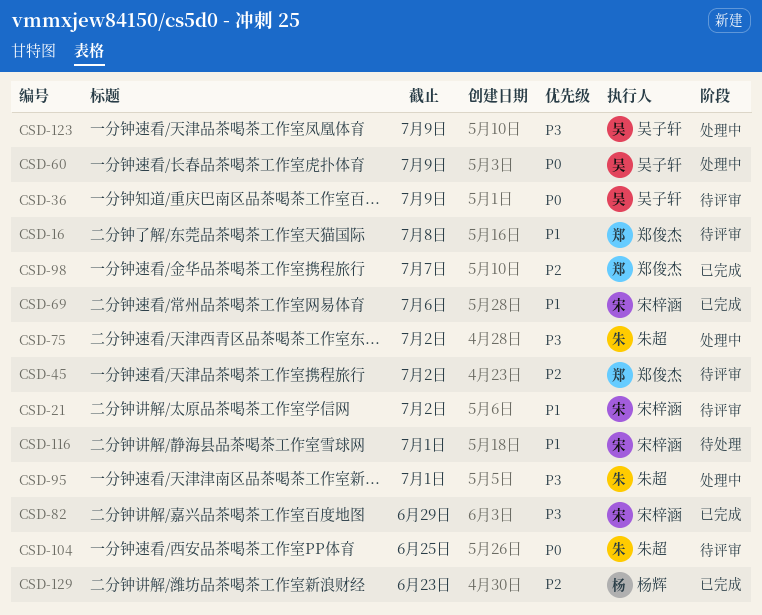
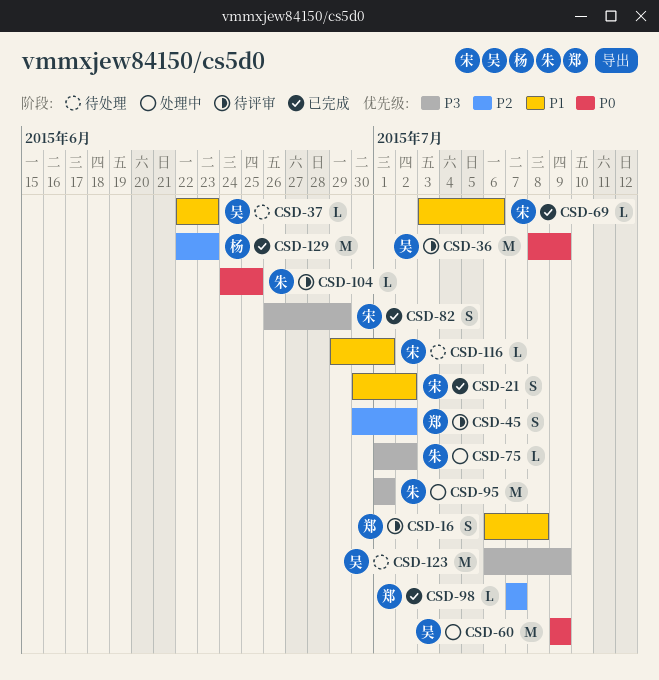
CSD-21, status: 待评审 -> 已完成
CSD-37: none -> present
CSD-123, status: 处理中 -> 待处理

